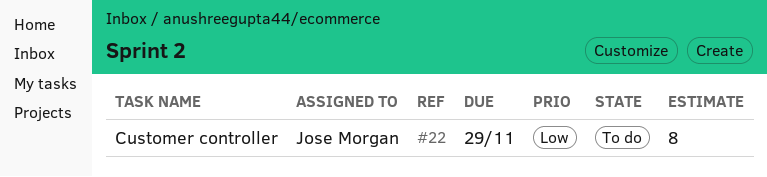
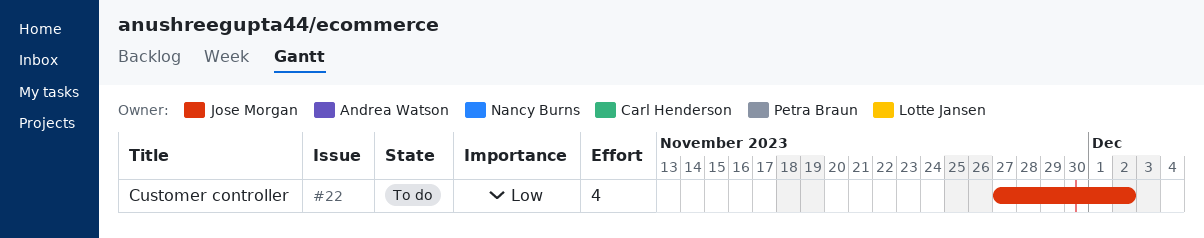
#22, estimate: 8 -> 4
#22, due: Nov 29 -> Dec 2

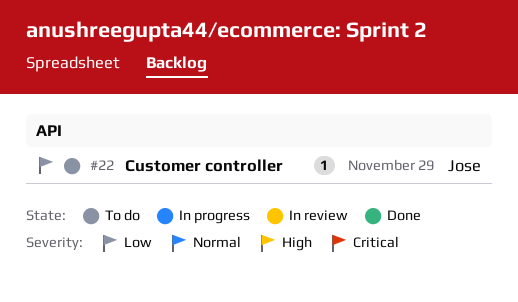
#22, estimate: 4 -> 1
#22, due: Dec 2 -> Nov 29

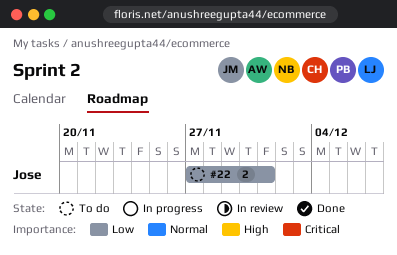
#22, estimate: 1 -> 2
#22, due: Nov 29 -> Dec 1

